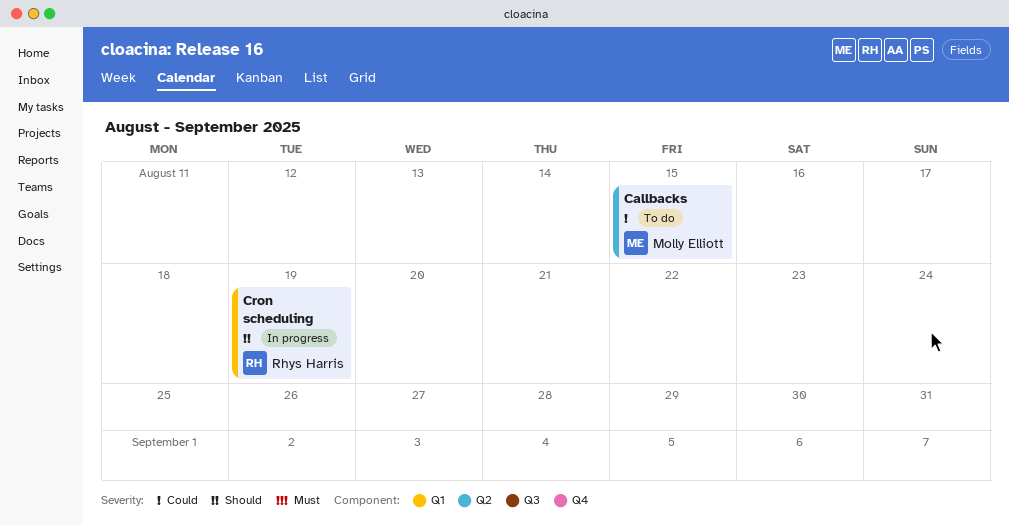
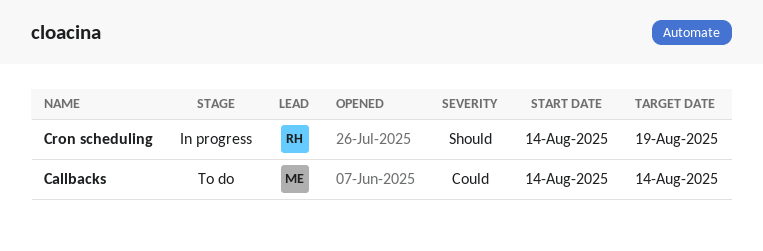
Callbacks, due: Aug 15 -> Aug 14

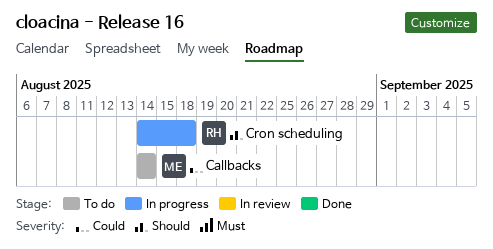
Cron scheduling, due: Aug 19 -> Aug 18

